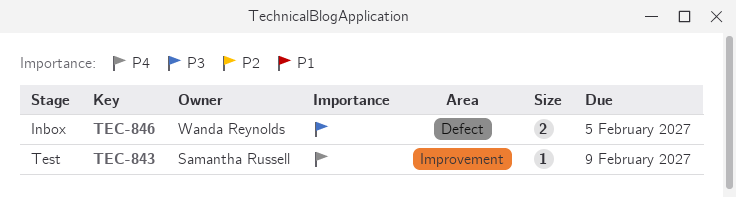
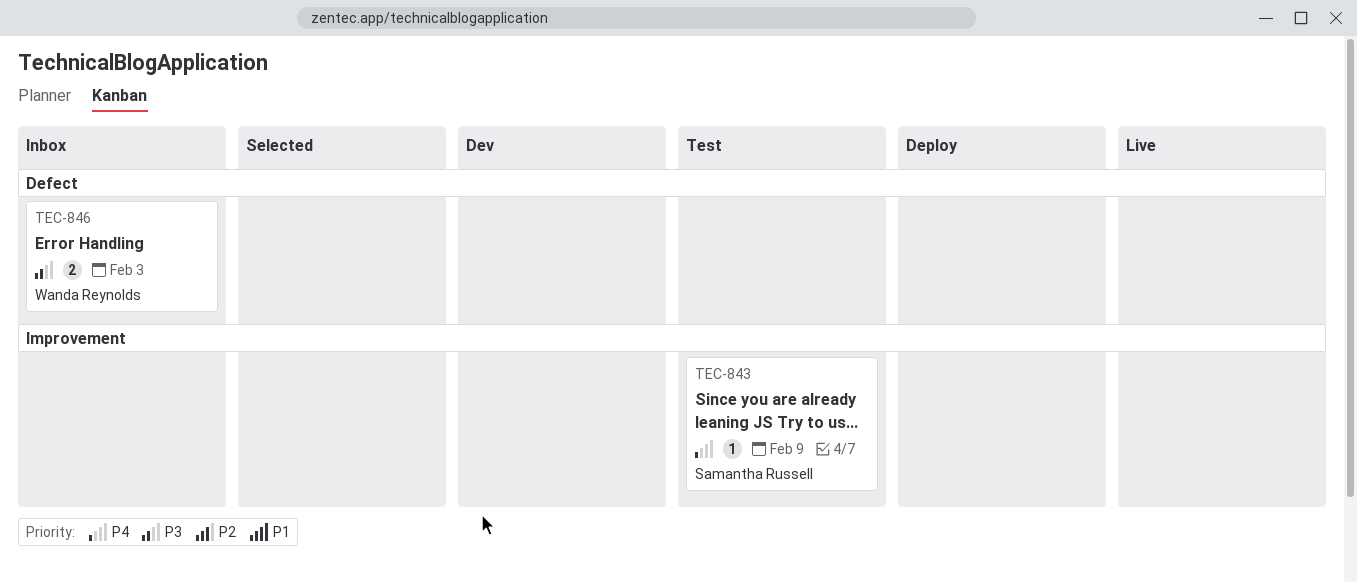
TEC-846, due: Feb 5 -> Feb 3

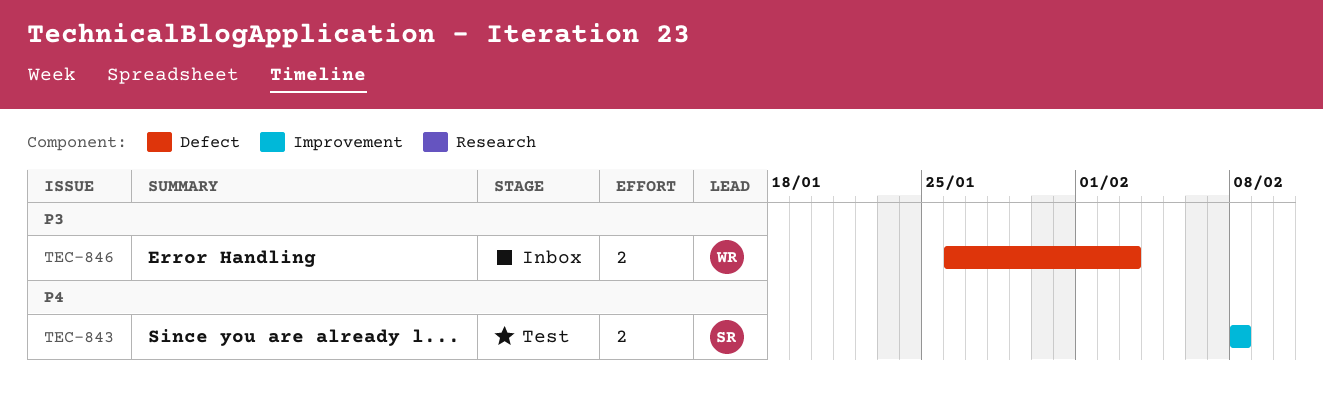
TEC-843, estimate: 1 -> 2
TEC-843, due: Feb 9 -> Feb 8

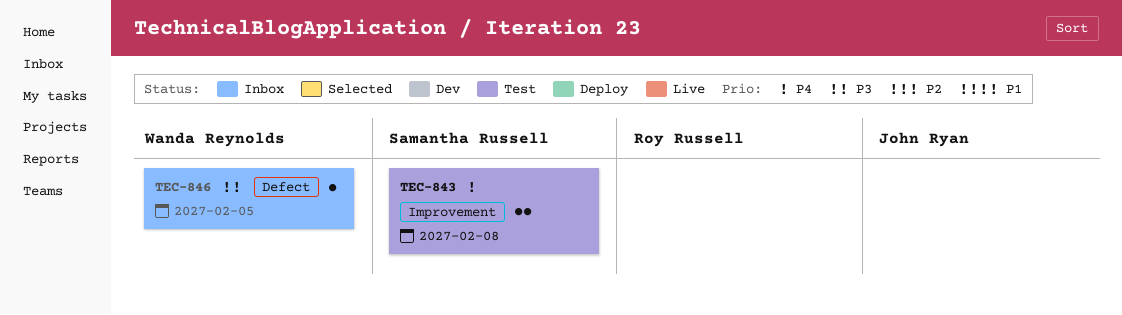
TEC-846, estimate: 2 -> 1
TEC-846, due: Feb 3 -> Feb 5

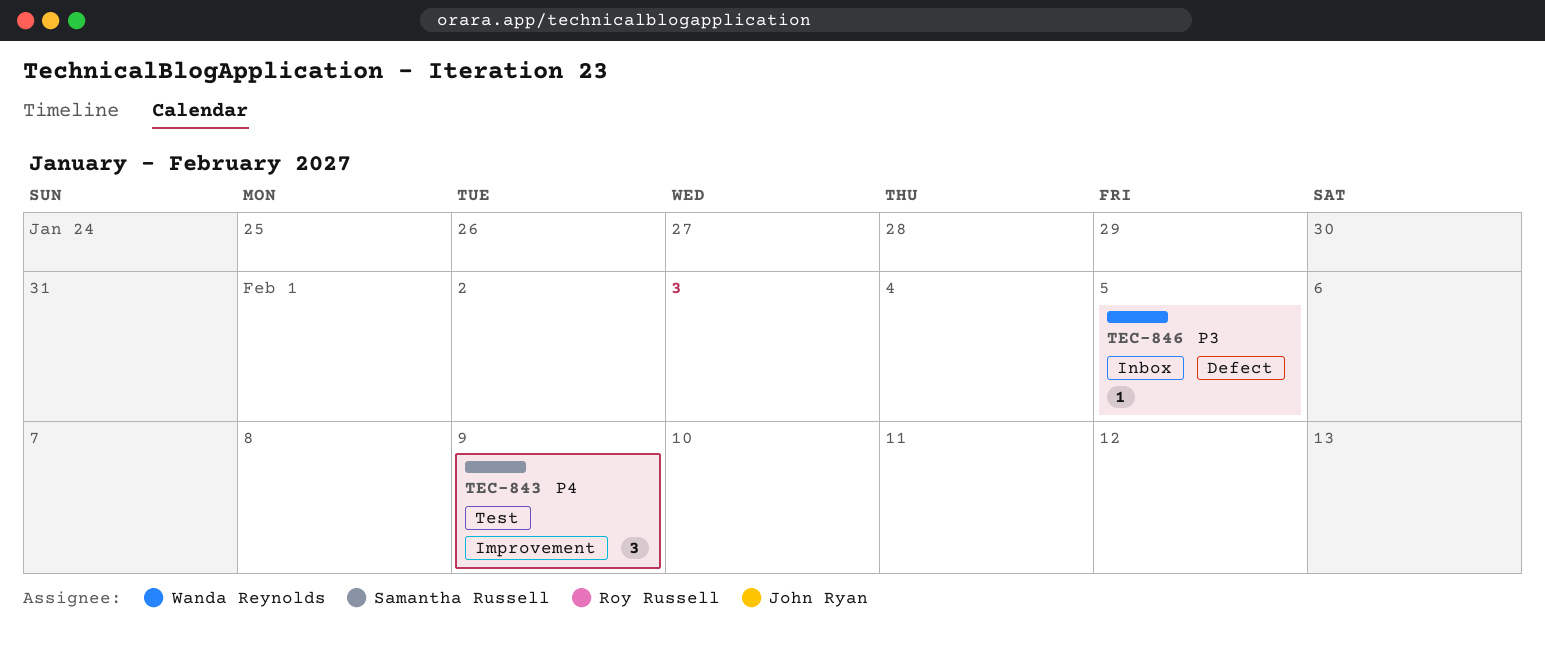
TEC-843, estimate: 2 -> 3
TEC-843, due: Feb 8 -> Feb 9

